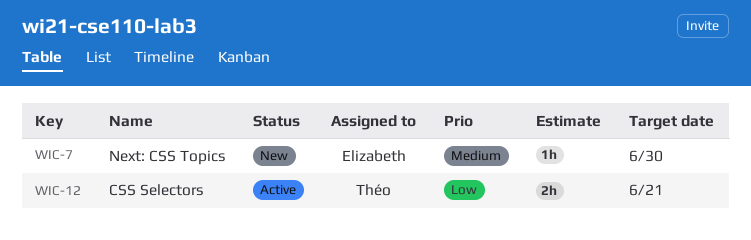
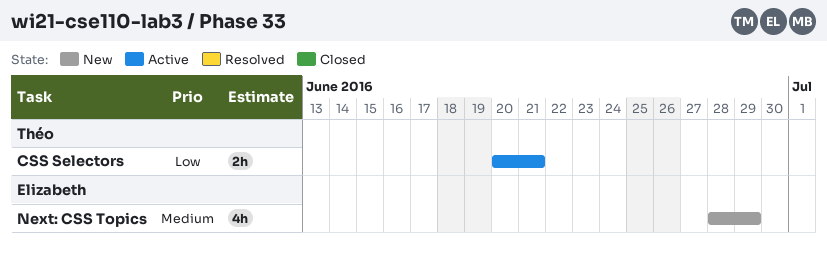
Next: CSS Topics, estimate: 1h -> 4h
Next: CSS Topics, due: Jun 30 -> Jun 29

